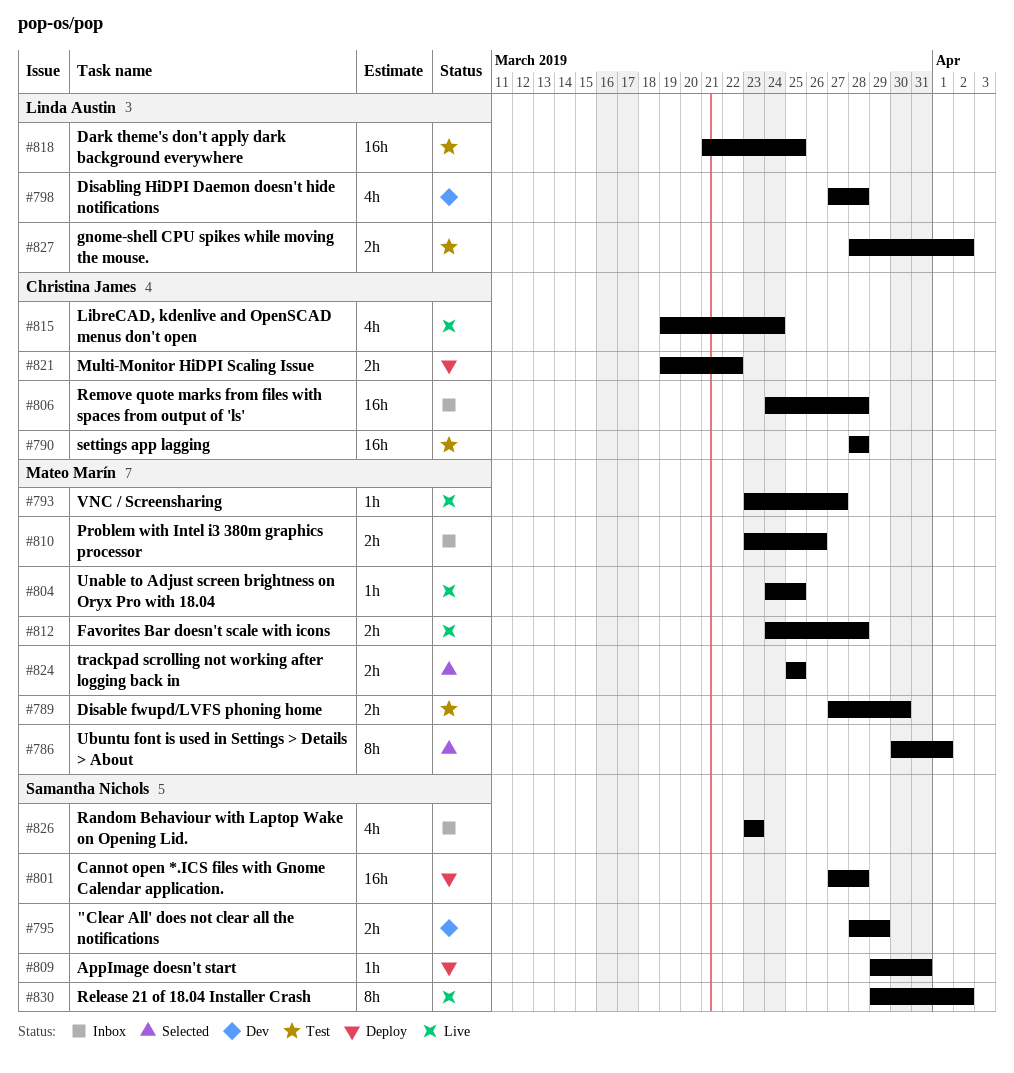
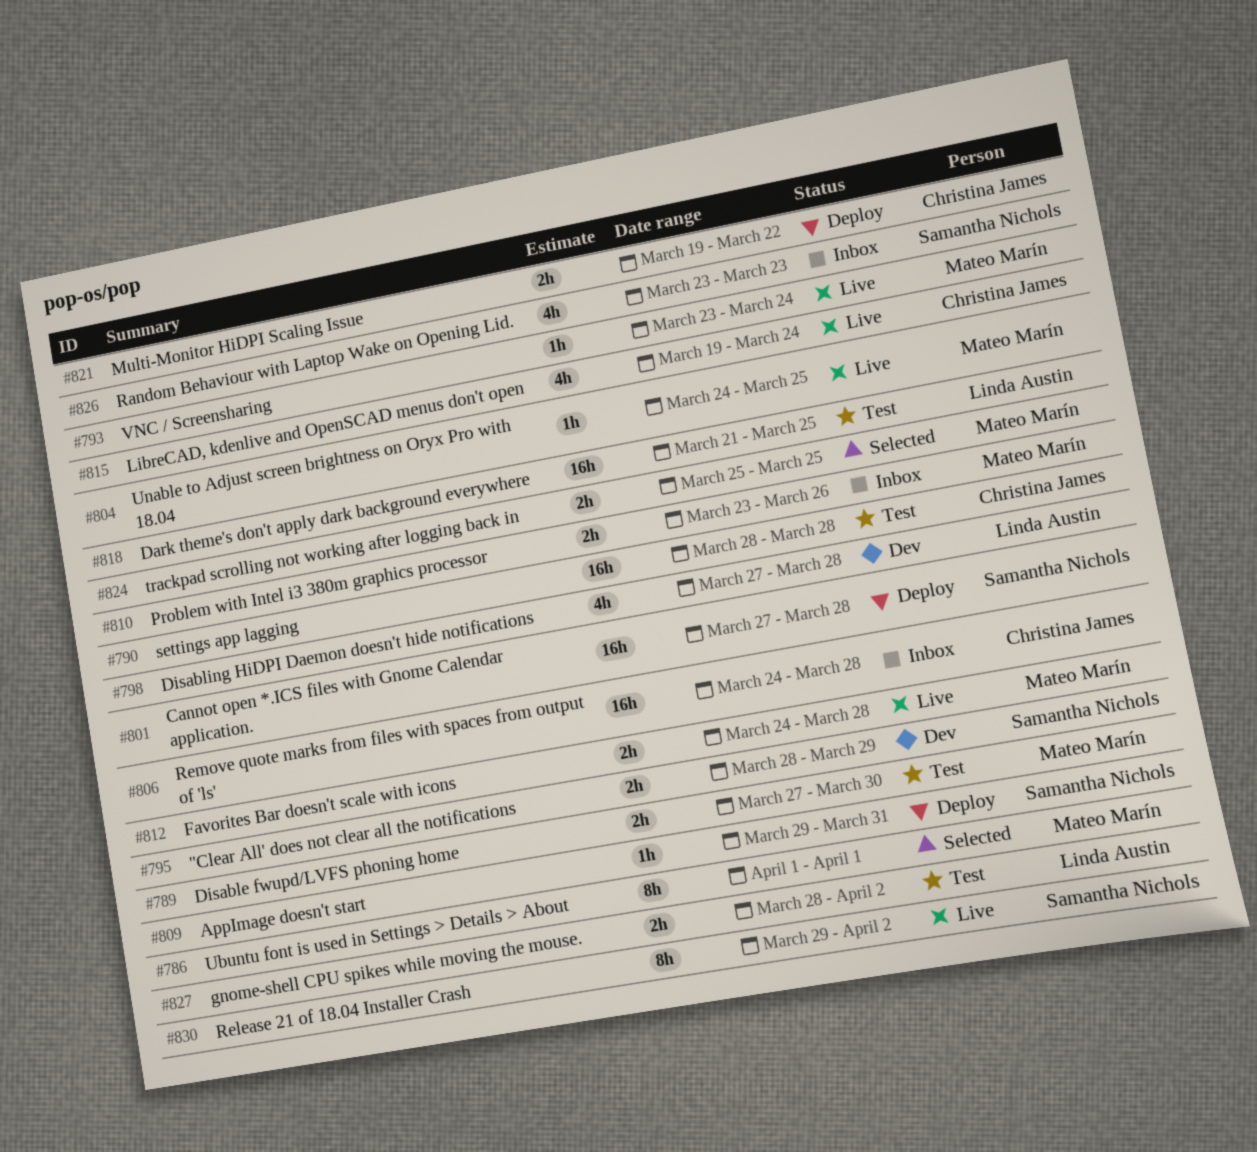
#786, start: Mar 30 -> Apr 1
#793, due: Mar 27 -> Mar 24

